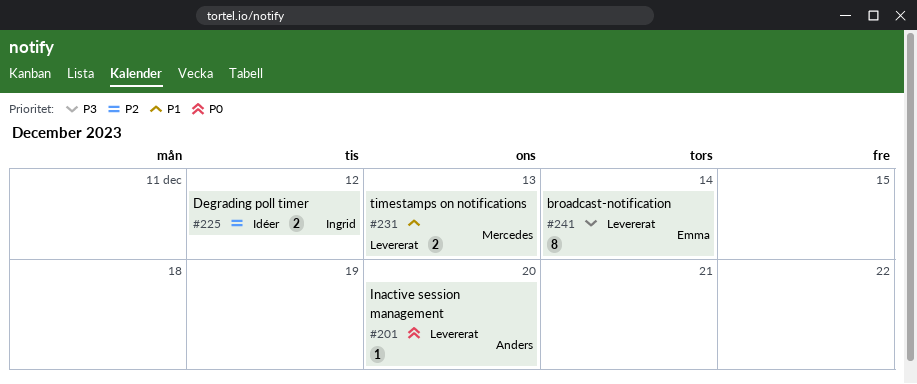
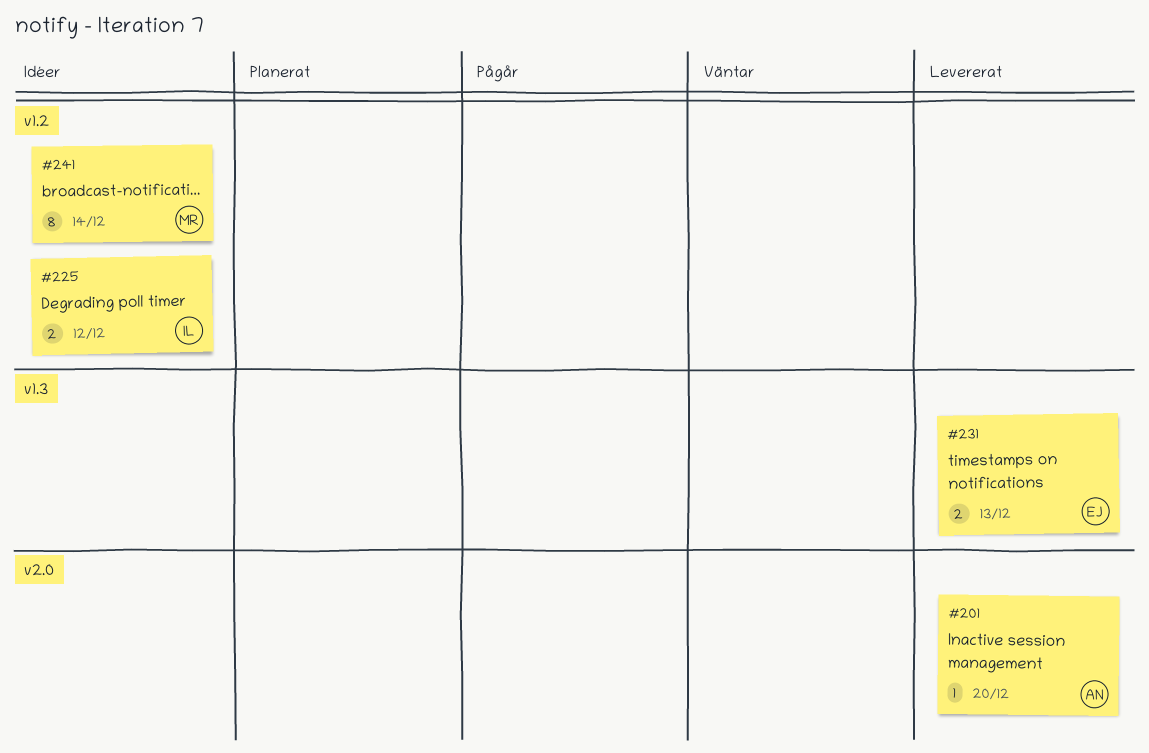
#231, owner: Mercedes -> Emma
#241, status: Levererat -> Idéer
#241, owner: Emma -> Mercedes

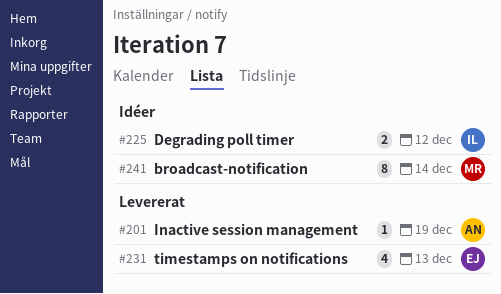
#201, due: Dec 20 -> Dec 19
#231, estimate: 2 -> 4

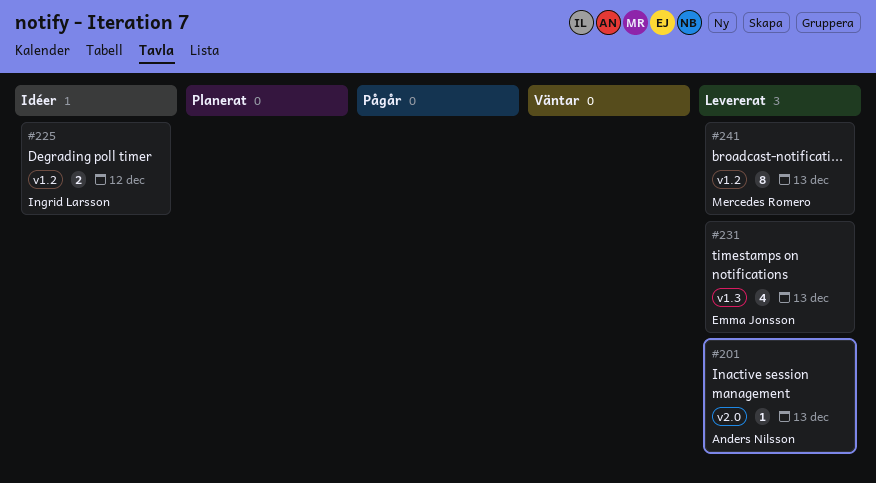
#201, due: Dec 19 -> Dec 13
#241, status: Idéer -> Levererat
#241, due: Dec 14 -> Dec 13

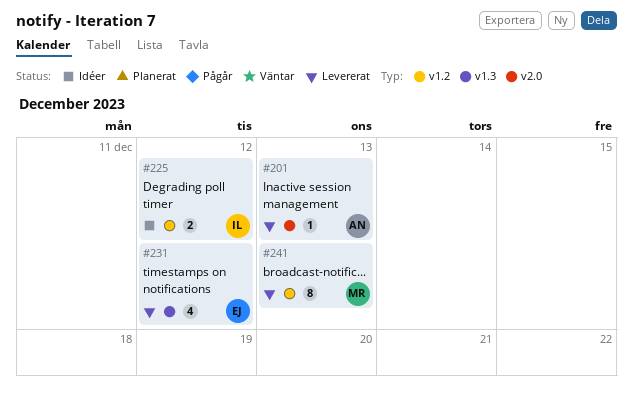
#231, due: Dec 13 -> Dec 12

